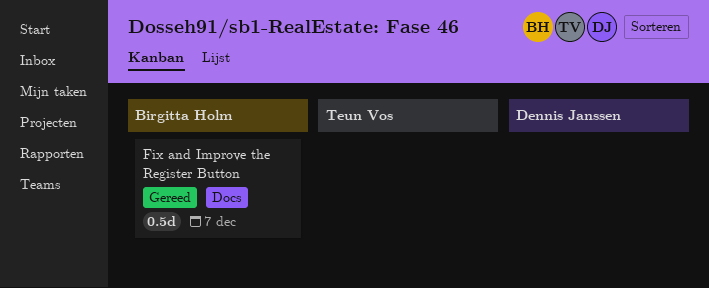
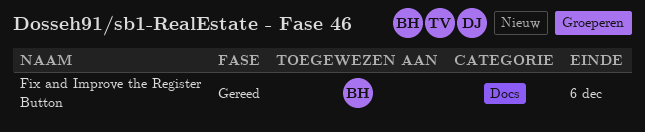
Fix and Improve the Register Button, due: Dec 7 -> Dec 6

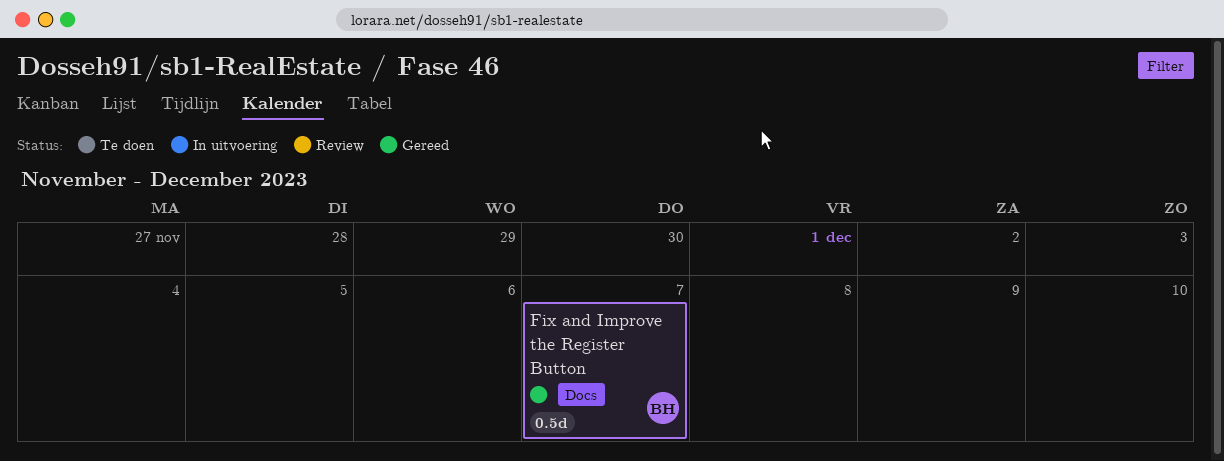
Fix and Improve the Register Button, due: Dec 6 -> Dec 7

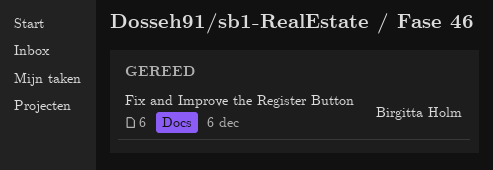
Fix and Improve the Register Button, due: Dec 7 -> Dec 6

